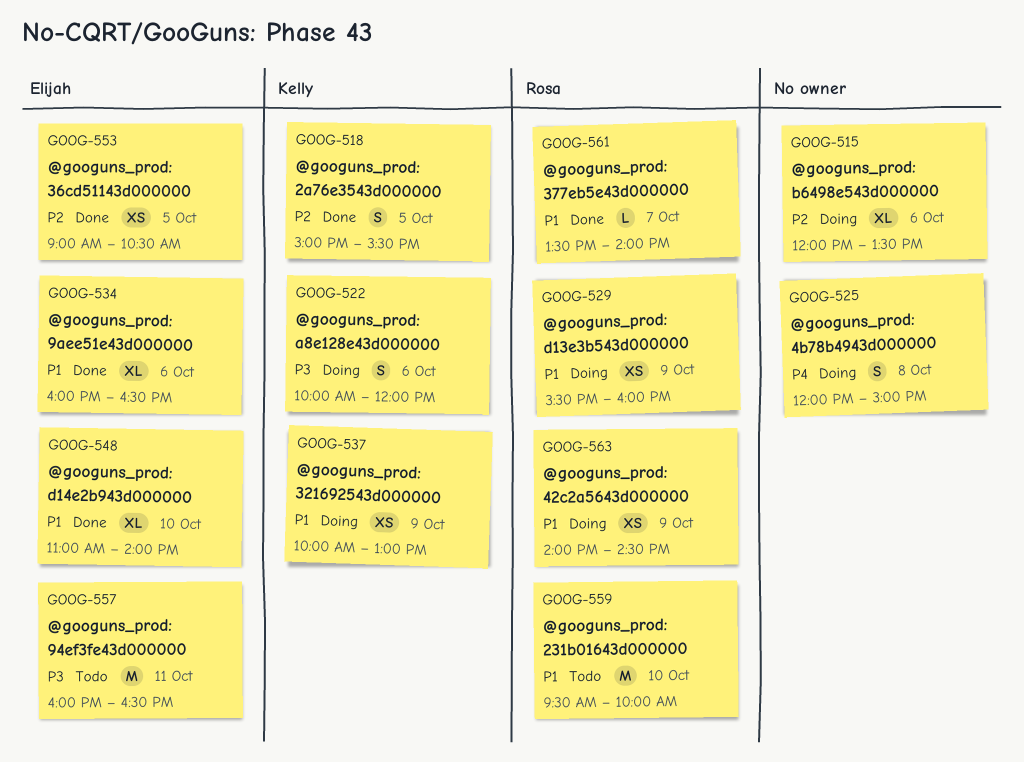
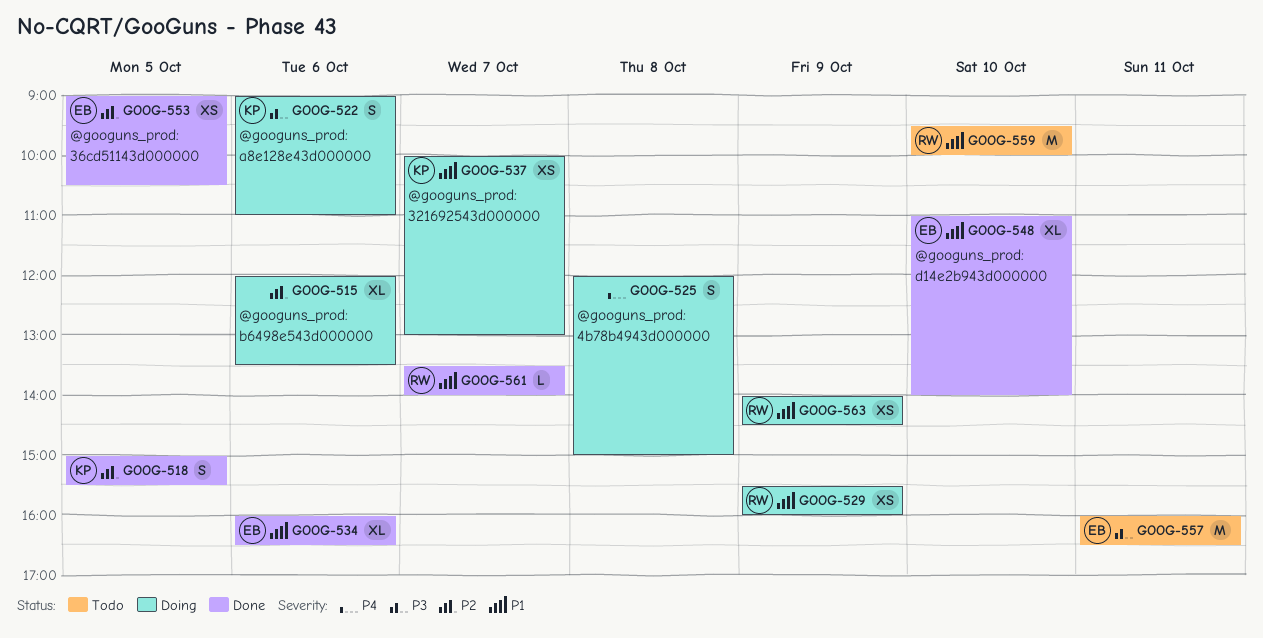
GOOG-522, begins: 10:00 -> 09:00
GOOG-522, ends: 12:00 -> 11:00
GOOG-537, day: Oct 9 -> Oct 7

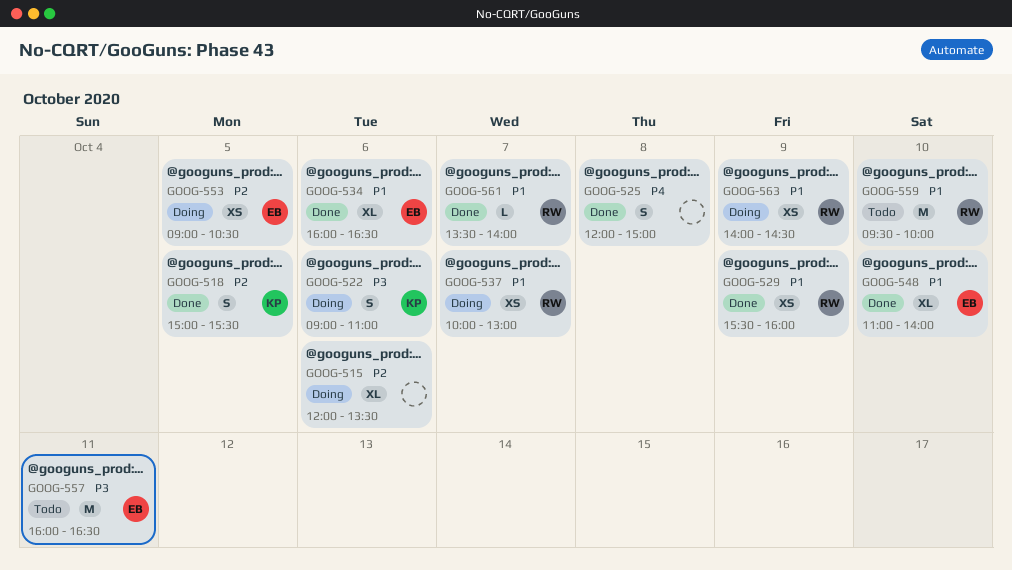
GOOG-525, status: Doing -> Done
GOOG-529, status: Doing -> Done
GOOG-537, owner: KP -> RW
GOOG-553, status: Done -> Doing

